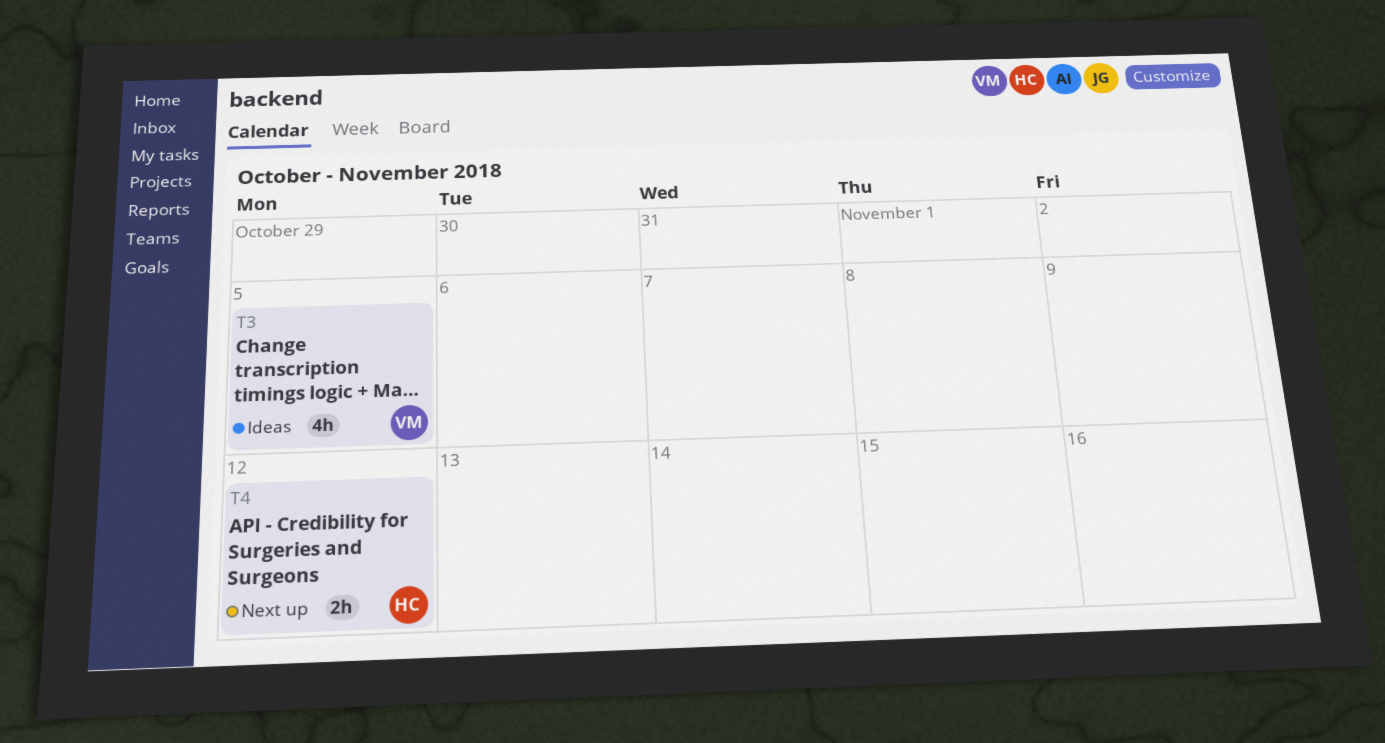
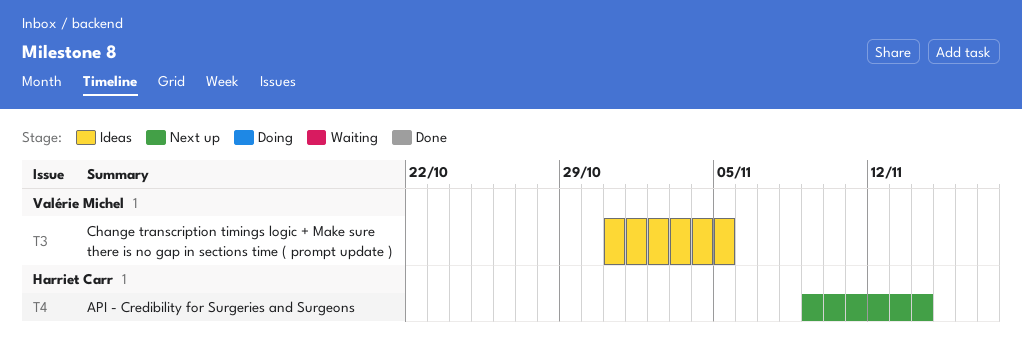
T4, due: Nov 12 -> Nov 14

